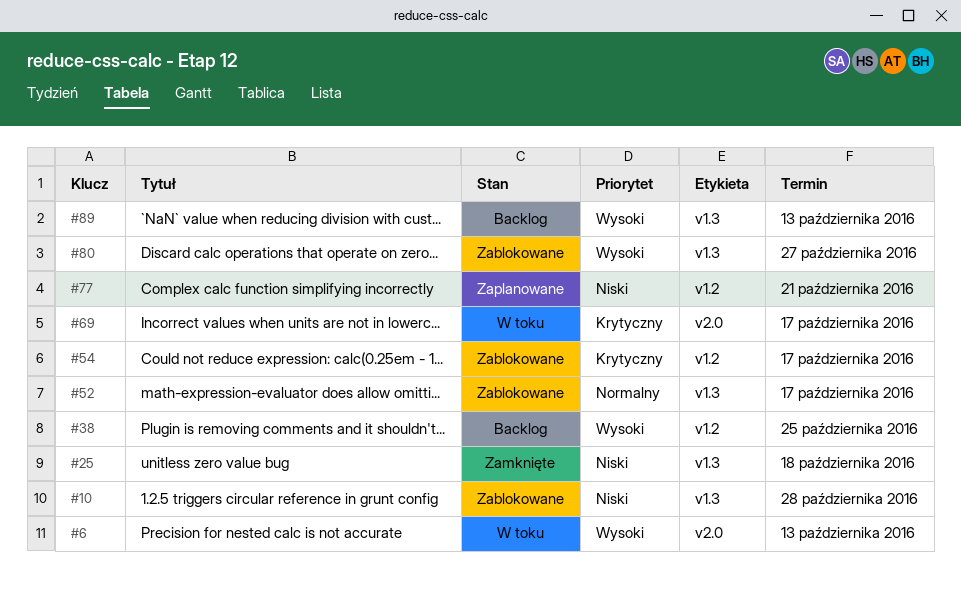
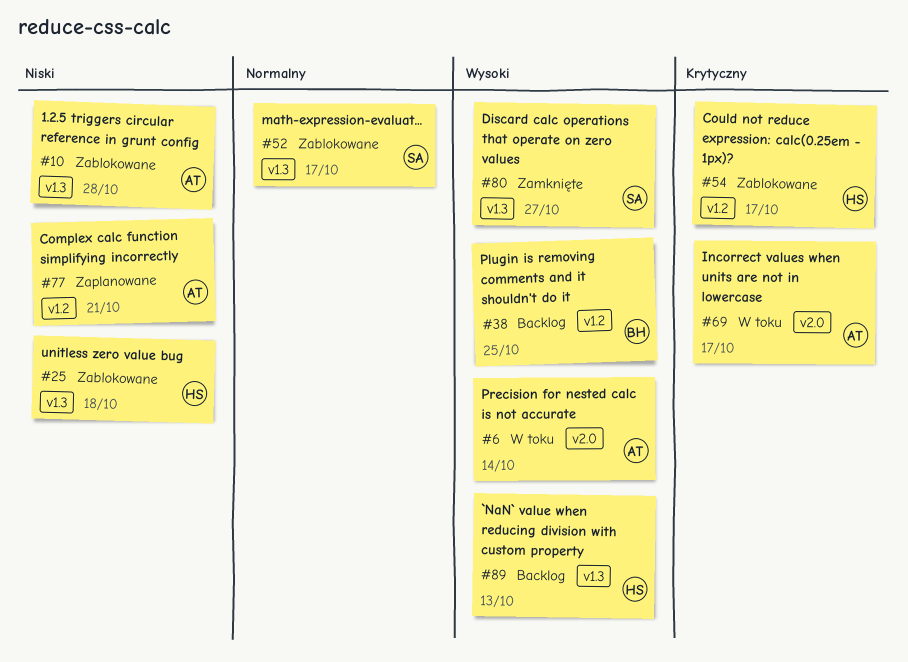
#6, due: Oct 13 -> Oct 14
#25, status: Zamknięte -> Zablokowane
#80, status: Zablokowane -> Zamknięte

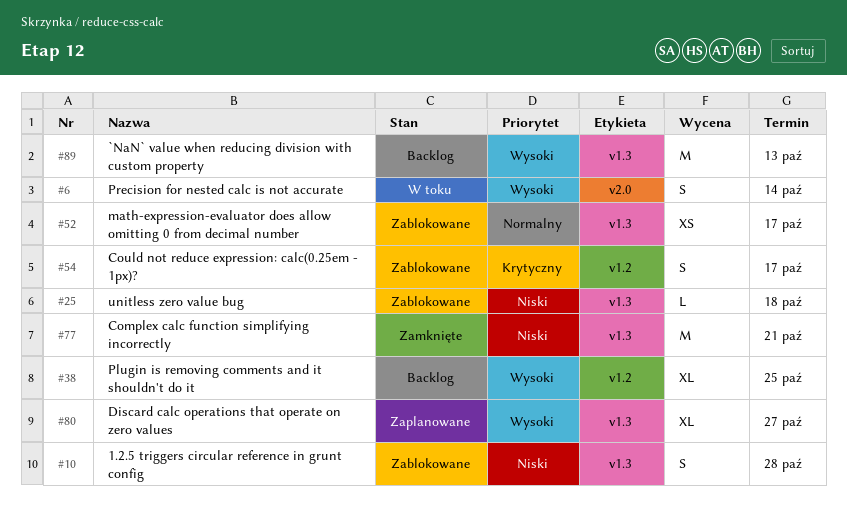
#69: present -> none
#77, status: Zaplanowane -> Zamknięte
#77, label: v1.2 -> v1.3
#80, status: Zamknięte -> Zaplanowane

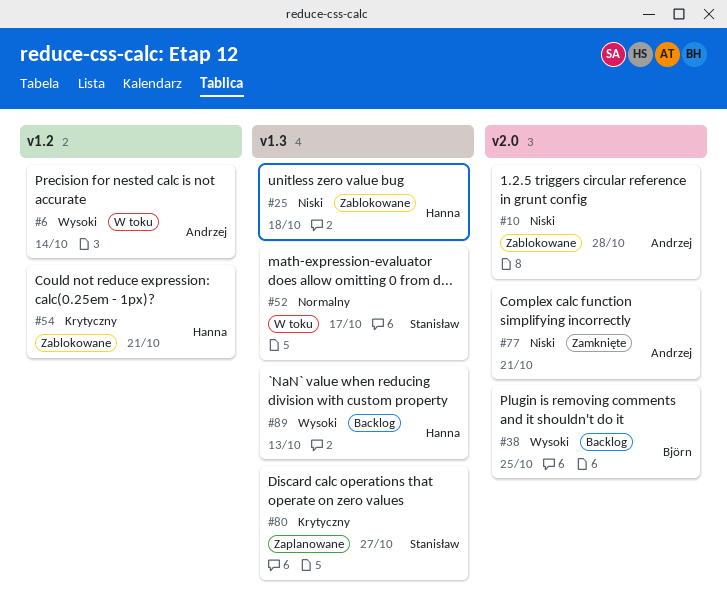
#6, label: v2.0 -> v1.2
#10, label: v1.3 -> v2.0
#38, label: v1.2 -> v2.0
#52, status: Zablokowane -> W toku
#54, due: Oct 17 -> Oct 21
#77, label: v1.3 -> v2.0
#80, priority: Wysoki -> Krytyczny

